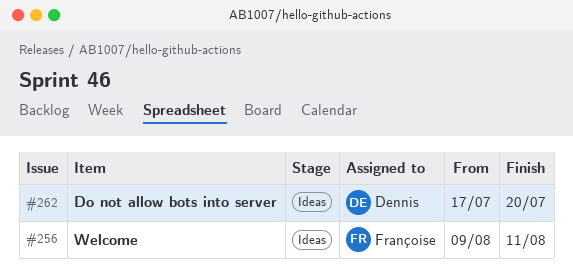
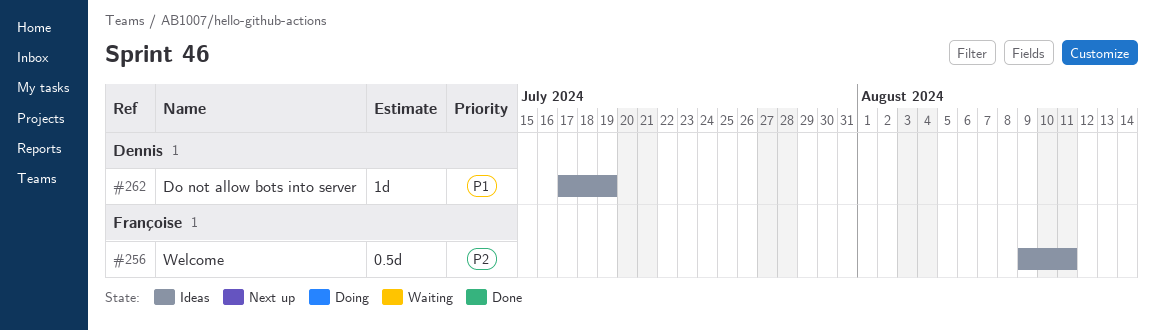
#262, due: Jul 20 -> Jul 19

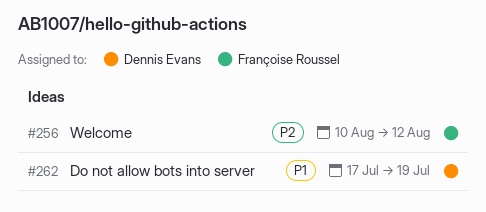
#256, start: Aug 9 -> Aug 10
#256, due: Aug 11 -> Aug 12

